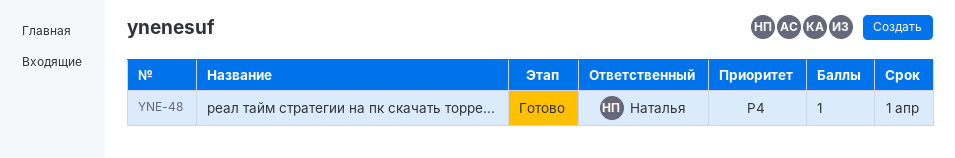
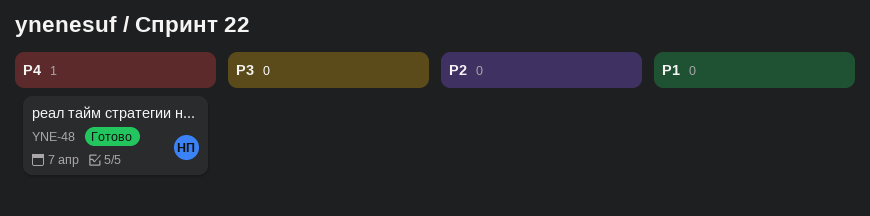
YNE-48, due: Apr 1 -> Apr 7

